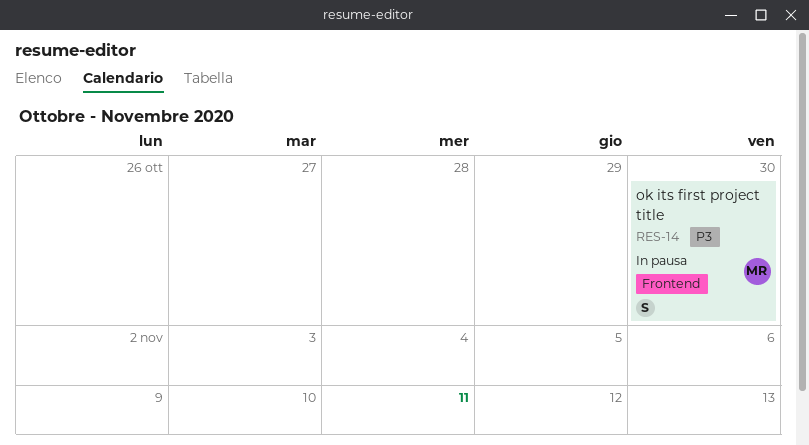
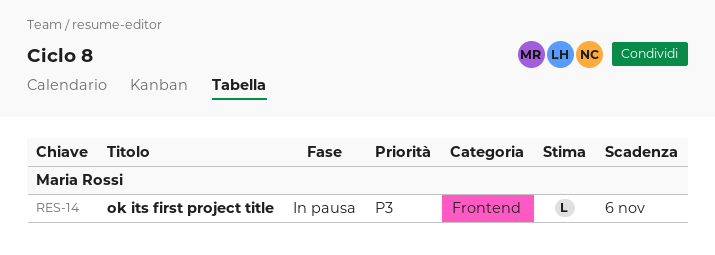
RES-14, estimate: S -> L
RES-14, due: Oct 30 -> Nov 6

